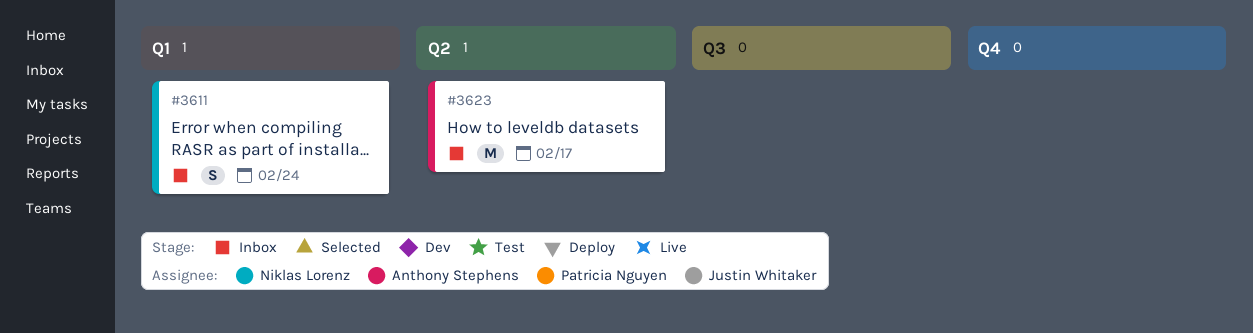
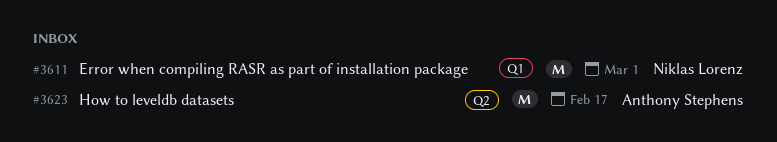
#3611, estimate: S -> M
#3611, due: Feb 24 -> Mar 1

